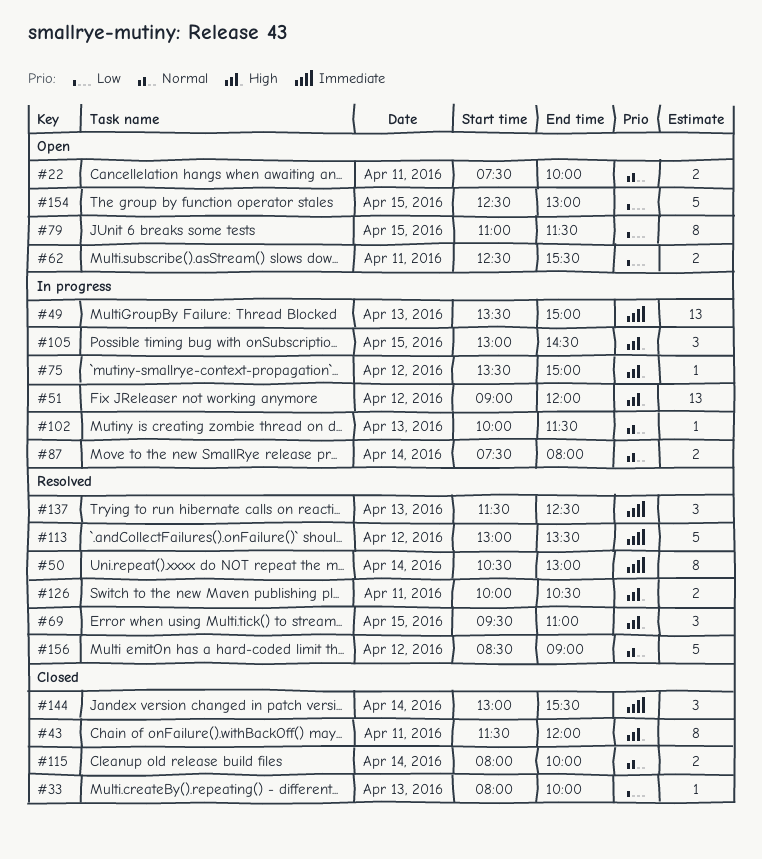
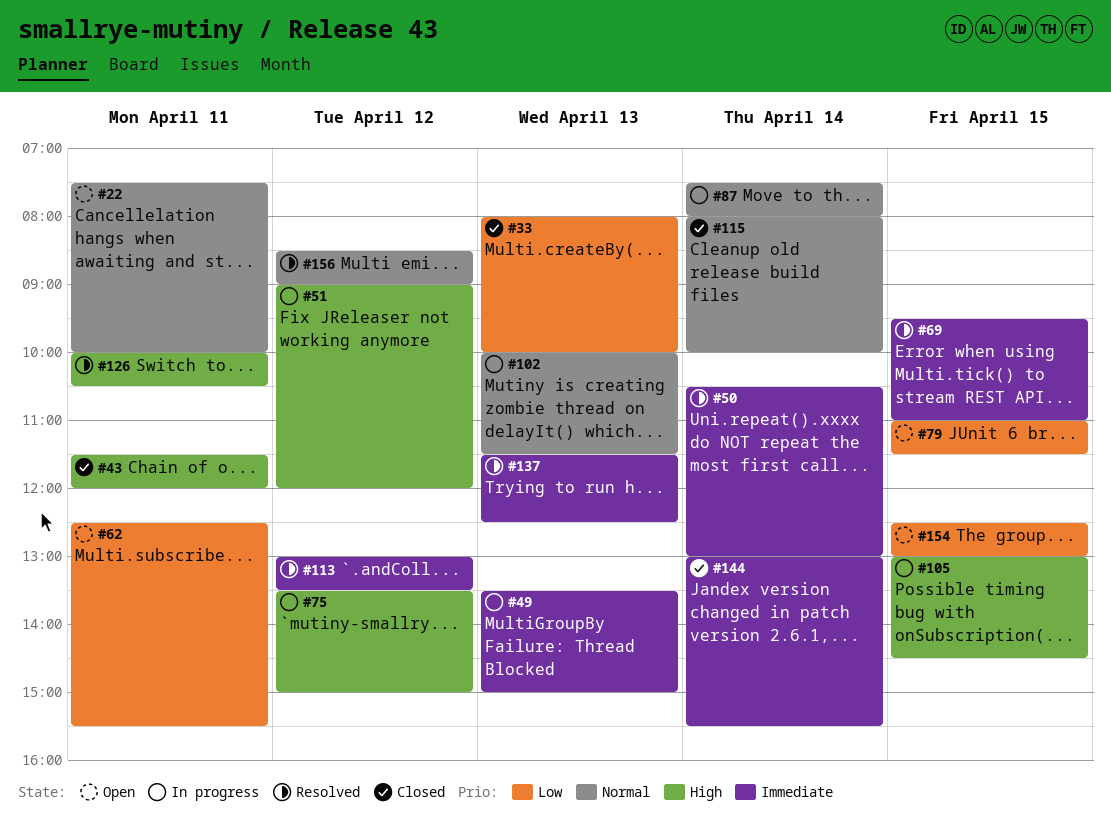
#69, priority: High -> Immediate

